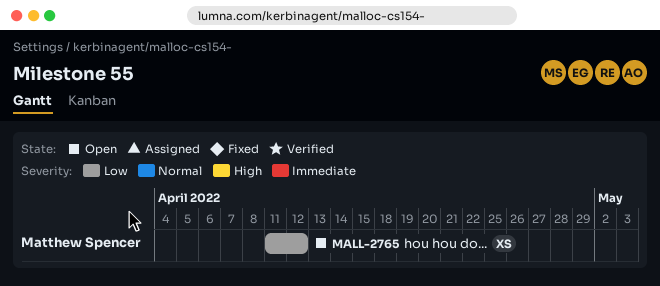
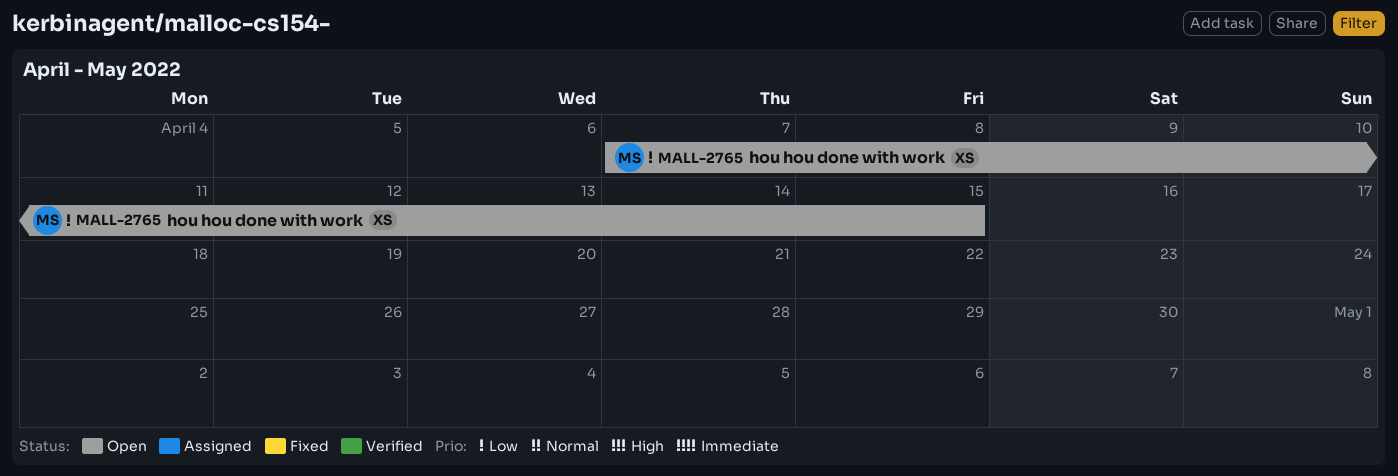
MALL-2765, start: Apr 11 -> Apr 7
MALL-2765, due: Apr 12 -> Apr 15

